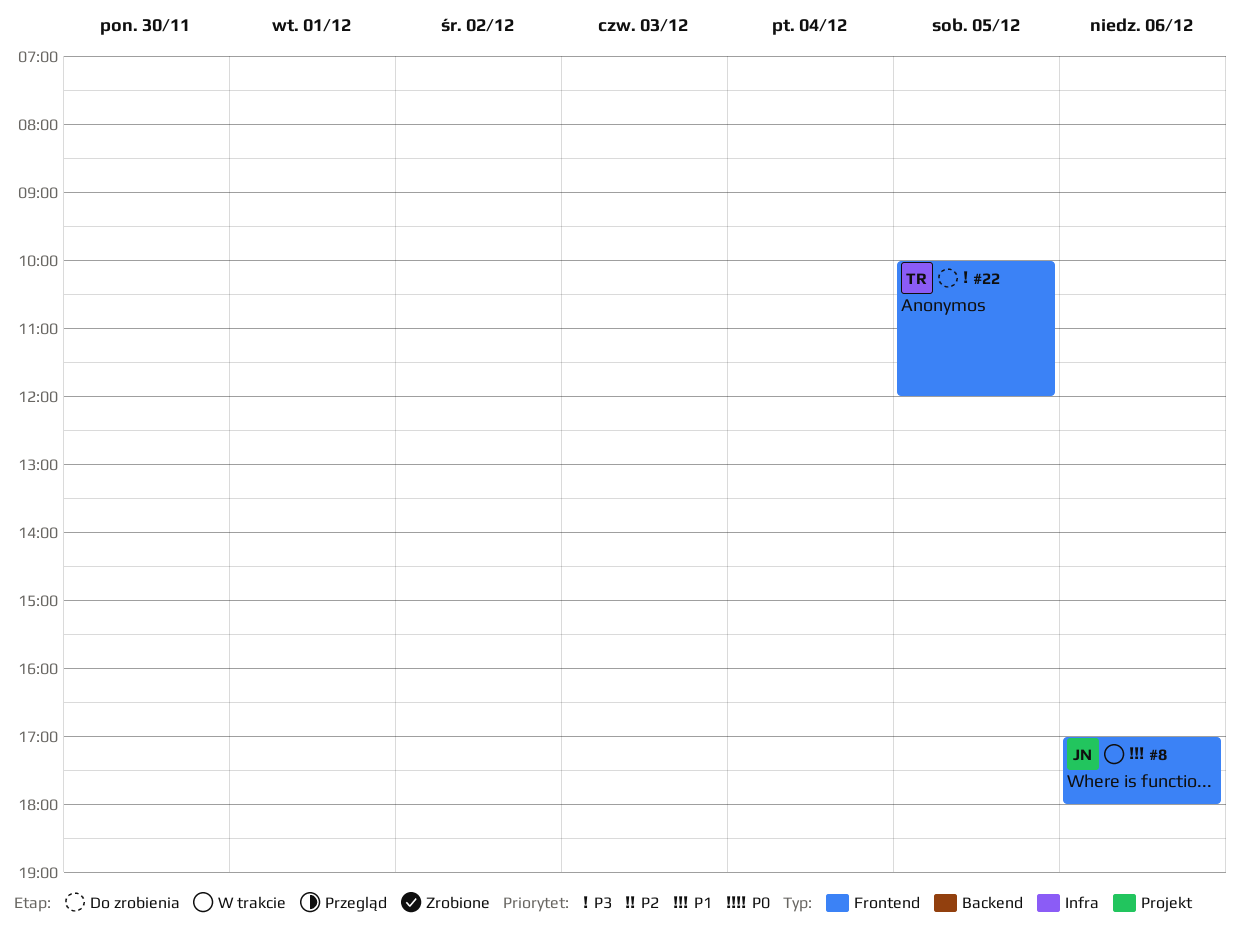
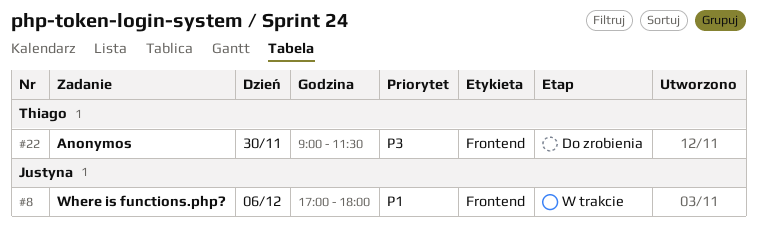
#22, day: Dec 5 -> Nov 30
#22, begins: 10:00 -> 09:00
#22, ends: 12:00 -> 11:30

